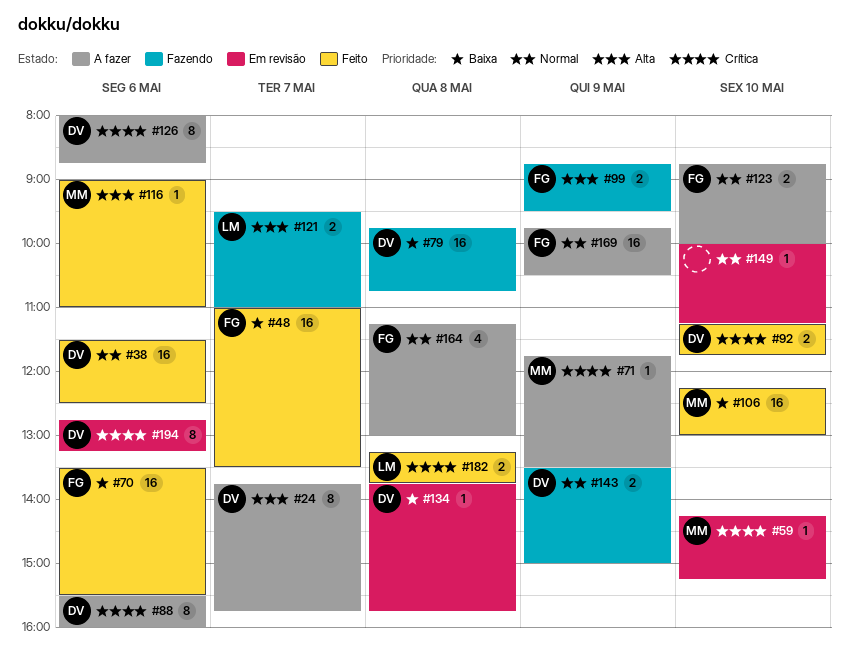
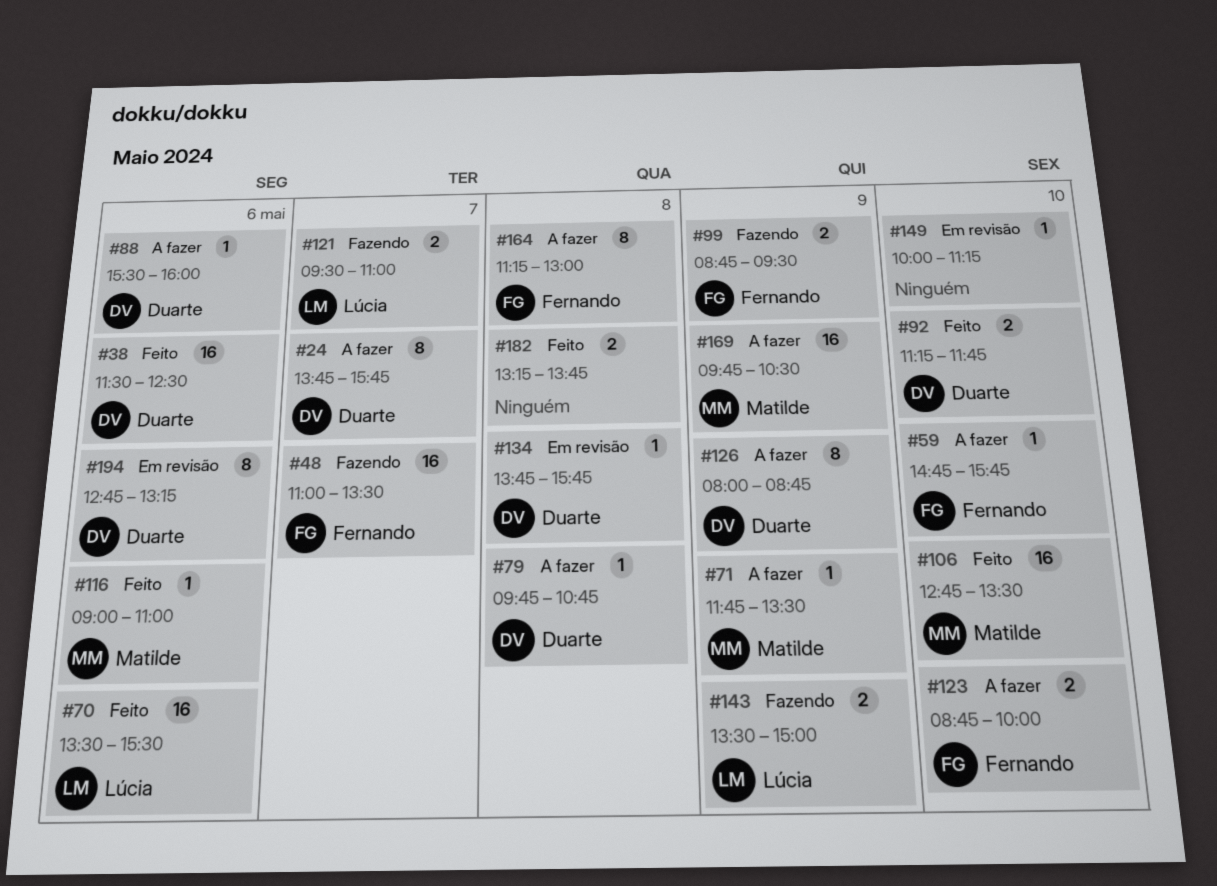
#48, status: Feito -> Fazendo
#59, status: Em revisão -> A fazer
#59, owner: Matilde -> Fernando
#59, begins: 14:15 -> 14:45
#59, ends: 15:15 -> 15:45
#70, owner: Fernando -> Lúcia
#79, status: Fazendo -> A fazer
#79, estimate: 16 -> 1
#88, estimate: 8 -> 1
#106, begins: 12:15 -> 12:45
#106, ends: 13:00 -> 13:30
#126, day: May 6 -> May 9
#143, owner: Duarte -> Lúcia
#164, estimate: 4 -> 8
#169, owner: Fernando -> Matilde
#182, owner: Lúcia -> none

